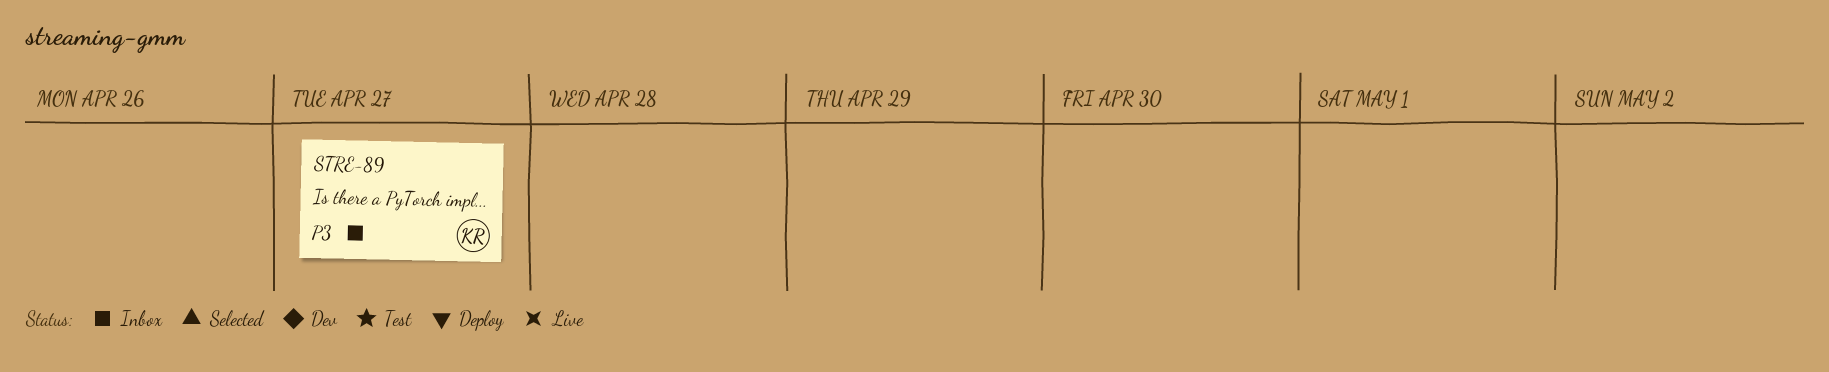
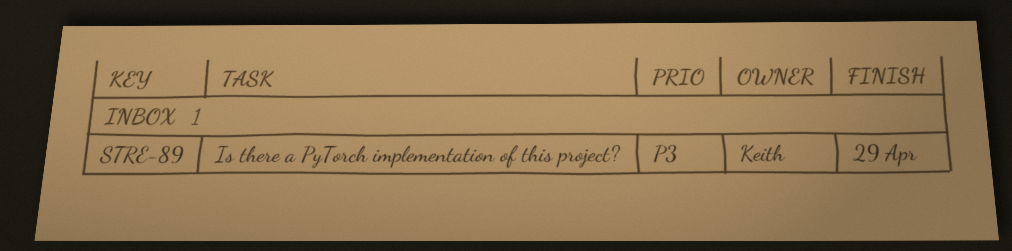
STRE-89, due: Apr 27 -> Apr 29

